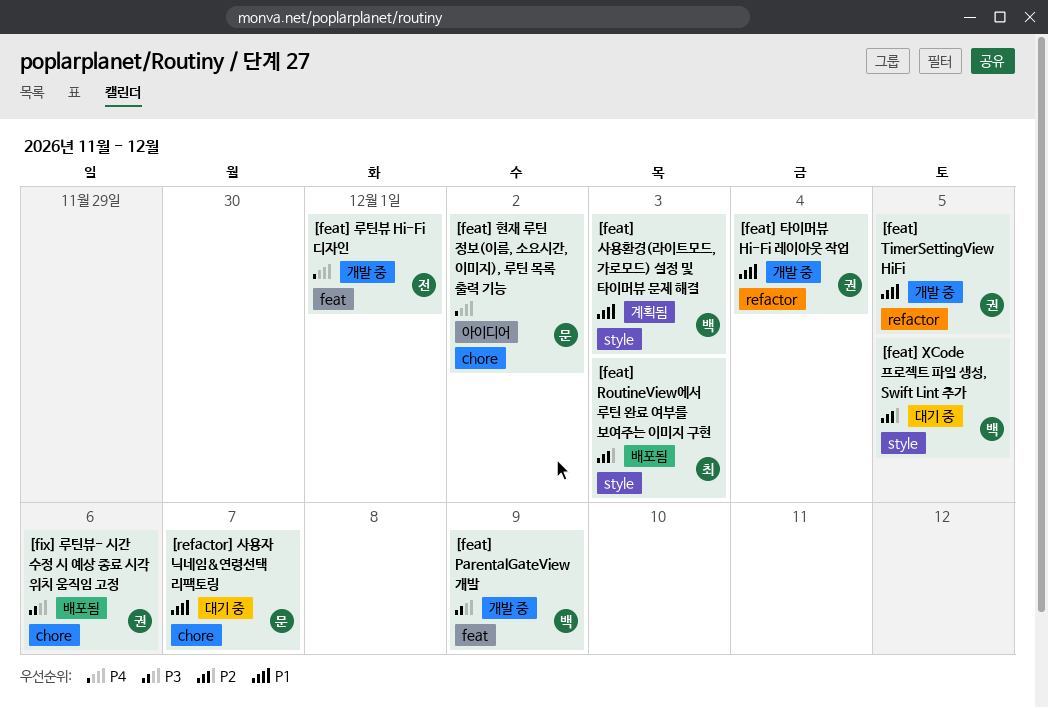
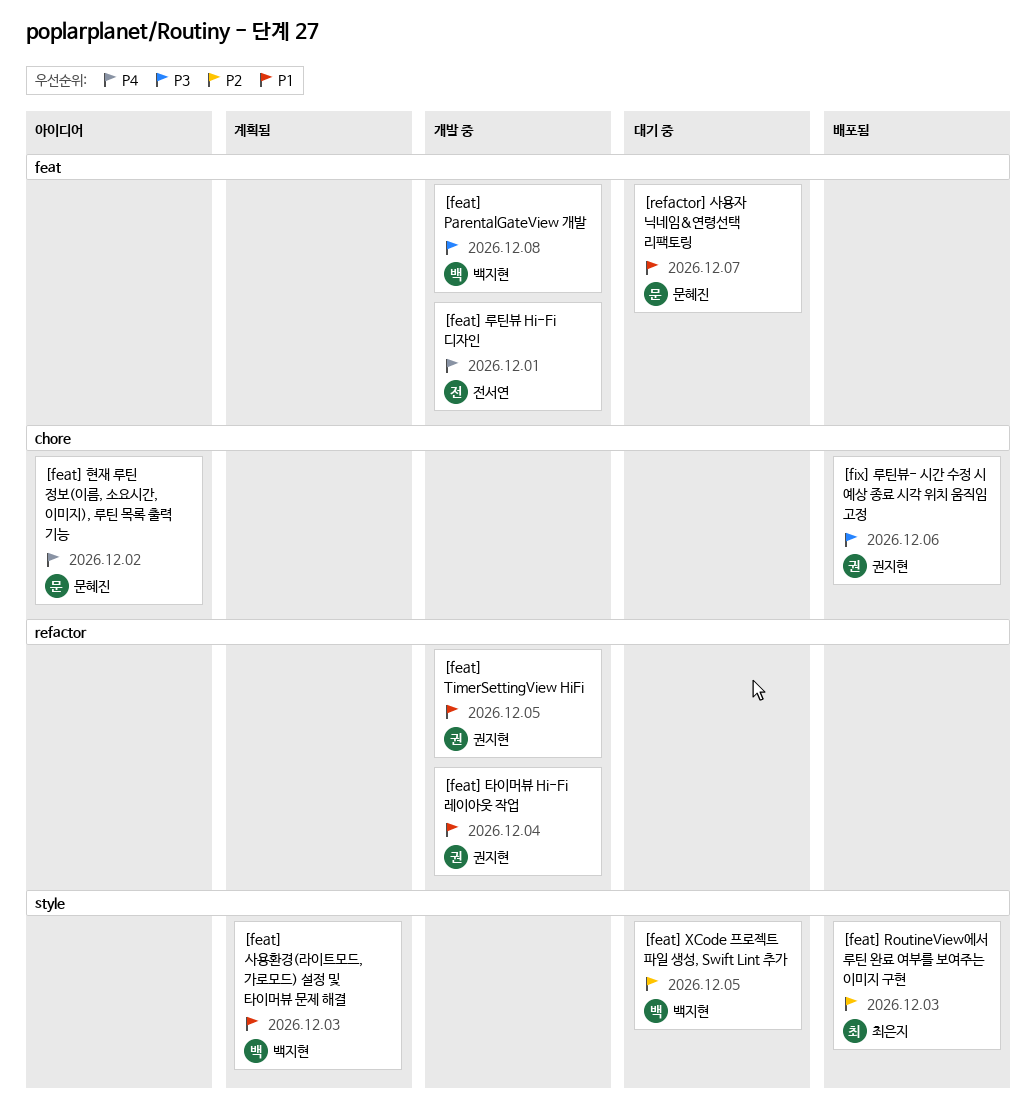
[feat] ParentalGateView 개발, due: Dec 9 -> Dec 8
[refactor] 사용자 닉네임&연령선택 리팩토링, label: chore -> feat

